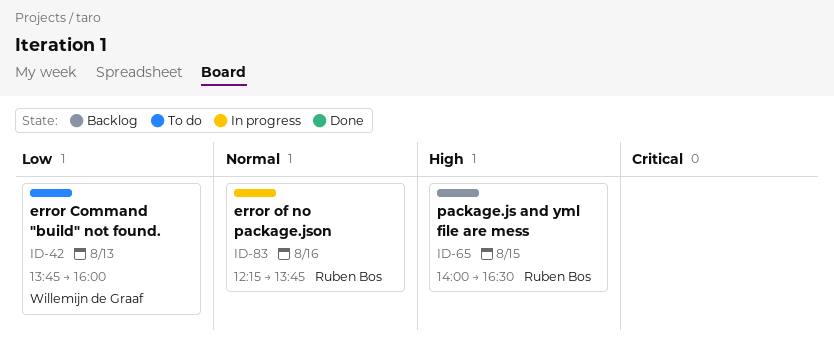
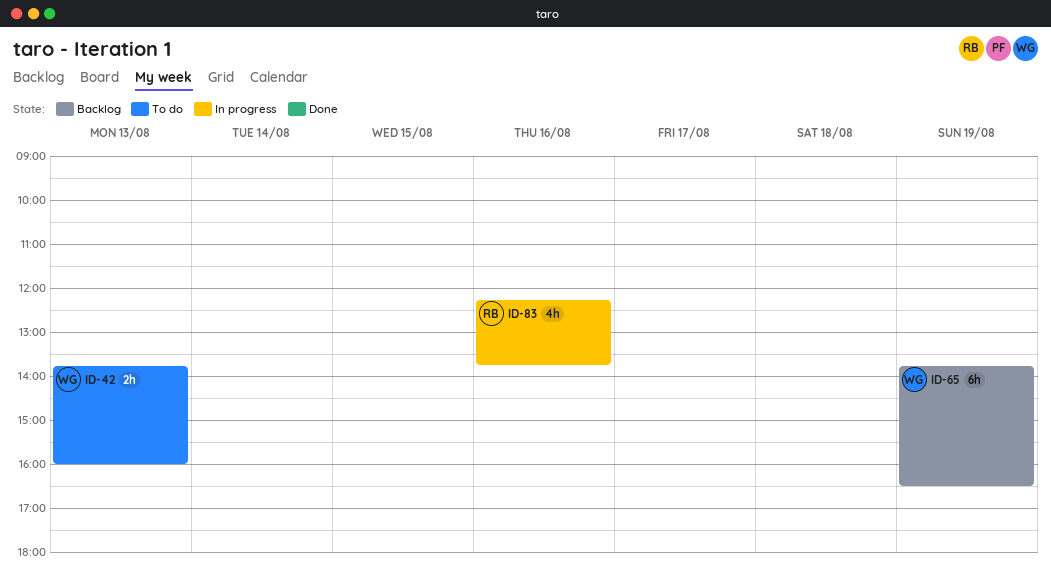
ID-65, owner: Ruben Bos -> Willemijn de Graaf
ID-65, day: Aug 15 -> Aug 19
ID-65, begins: 14:00 -> 13:45

